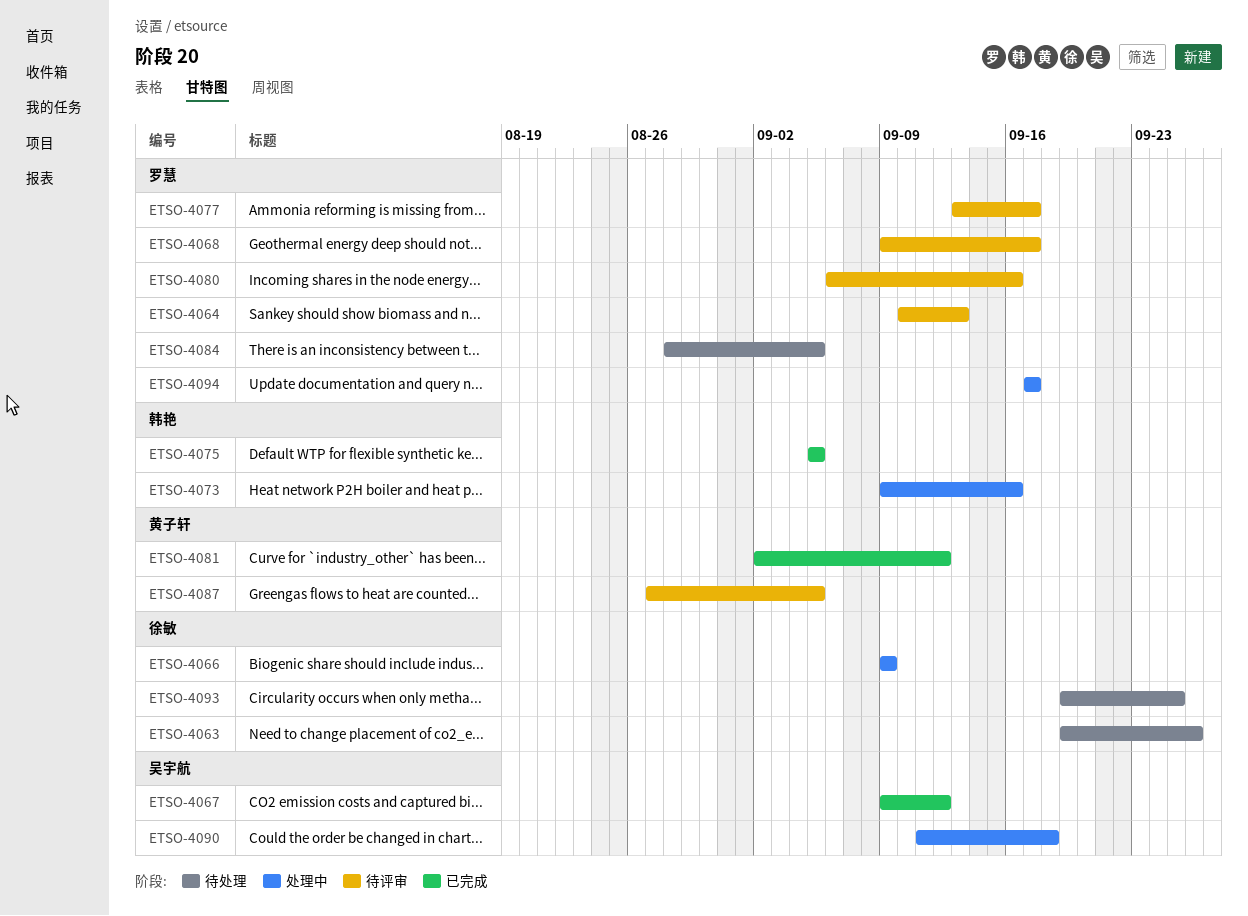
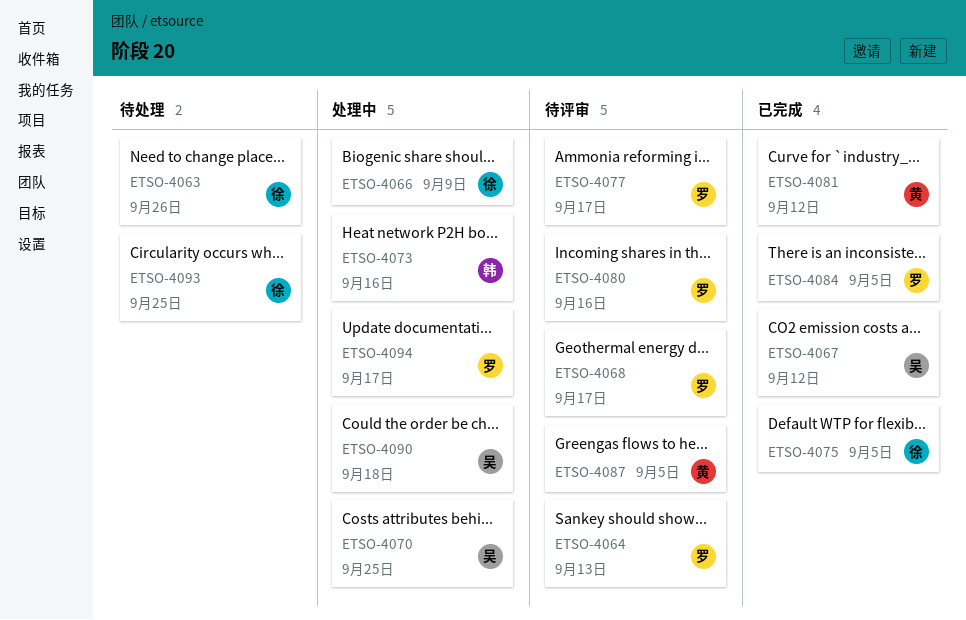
ETSO-4070: none -> present
ETSO-4075, owner: 韩艳 -> 徐敏
ETSO-4084, status: 待处理 -> 已完成

